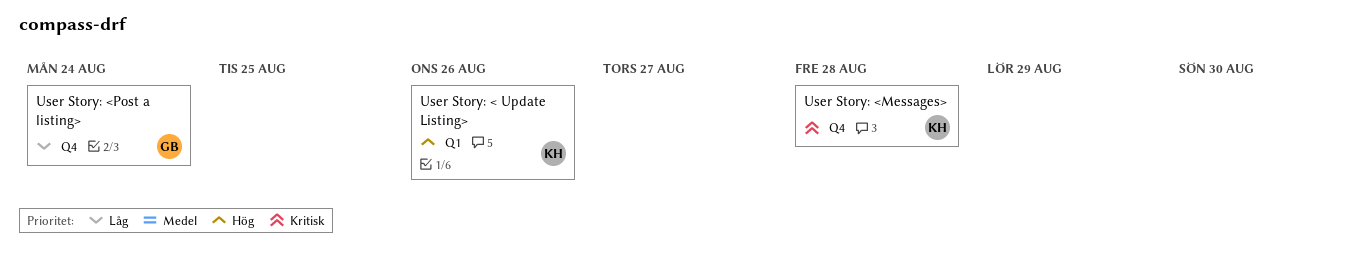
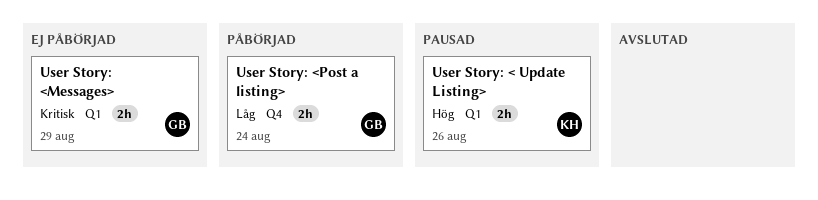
User Story: <Messages>, owner: KH -> GB
User Story: <Messages>, label: Q4 -> Q1
User Story: <Messages>, due: Aug 28 -> Aug 29

